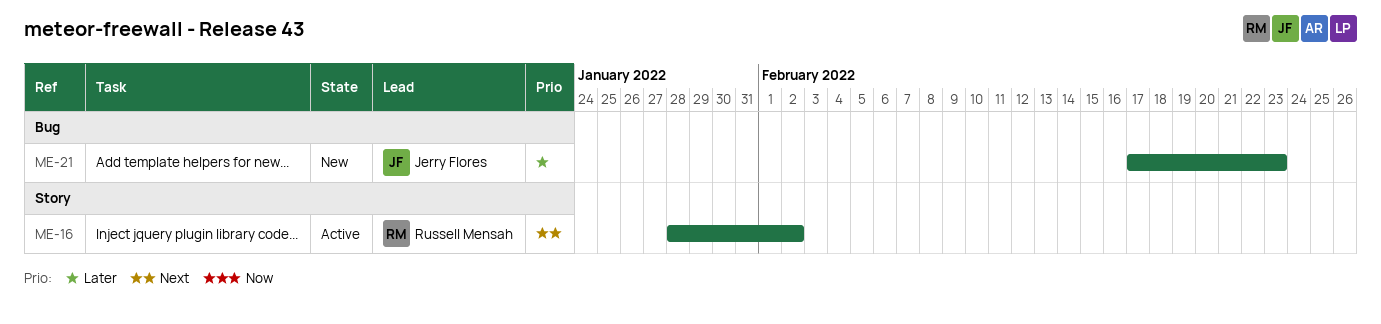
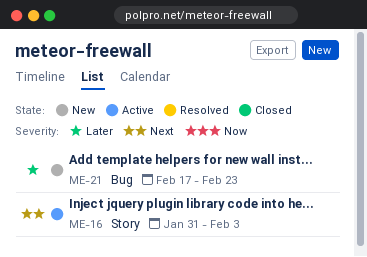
ME-16, start: Jan 28 -> Jan 31
ME-16, due: Feb 2 -> Feb 3

